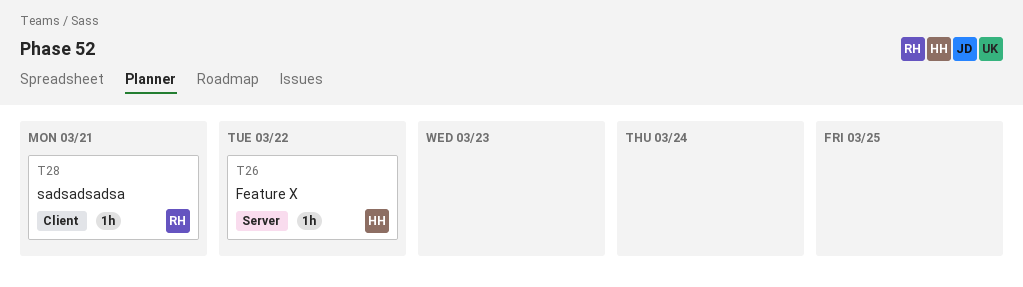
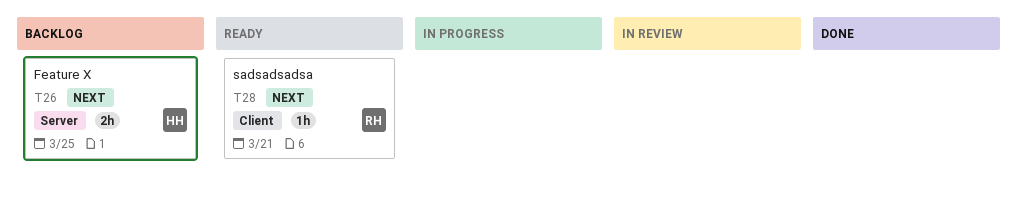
T26, estimate: 1h -> 2h
T26, due: Mar 22 -> Mar 25

